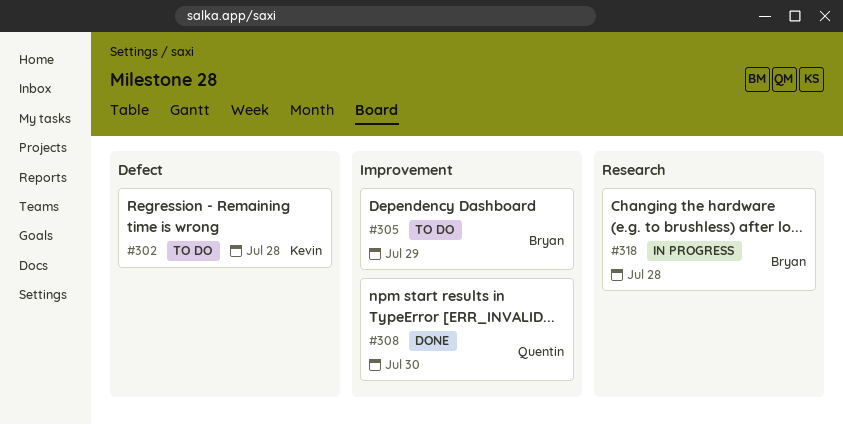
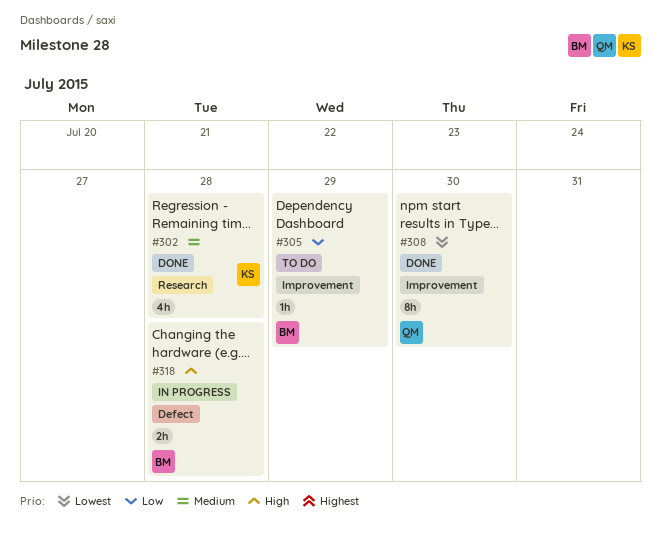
#302, status: To do -> Done
#302, label: Defect -> Research
#318, label: Research -> Defect

